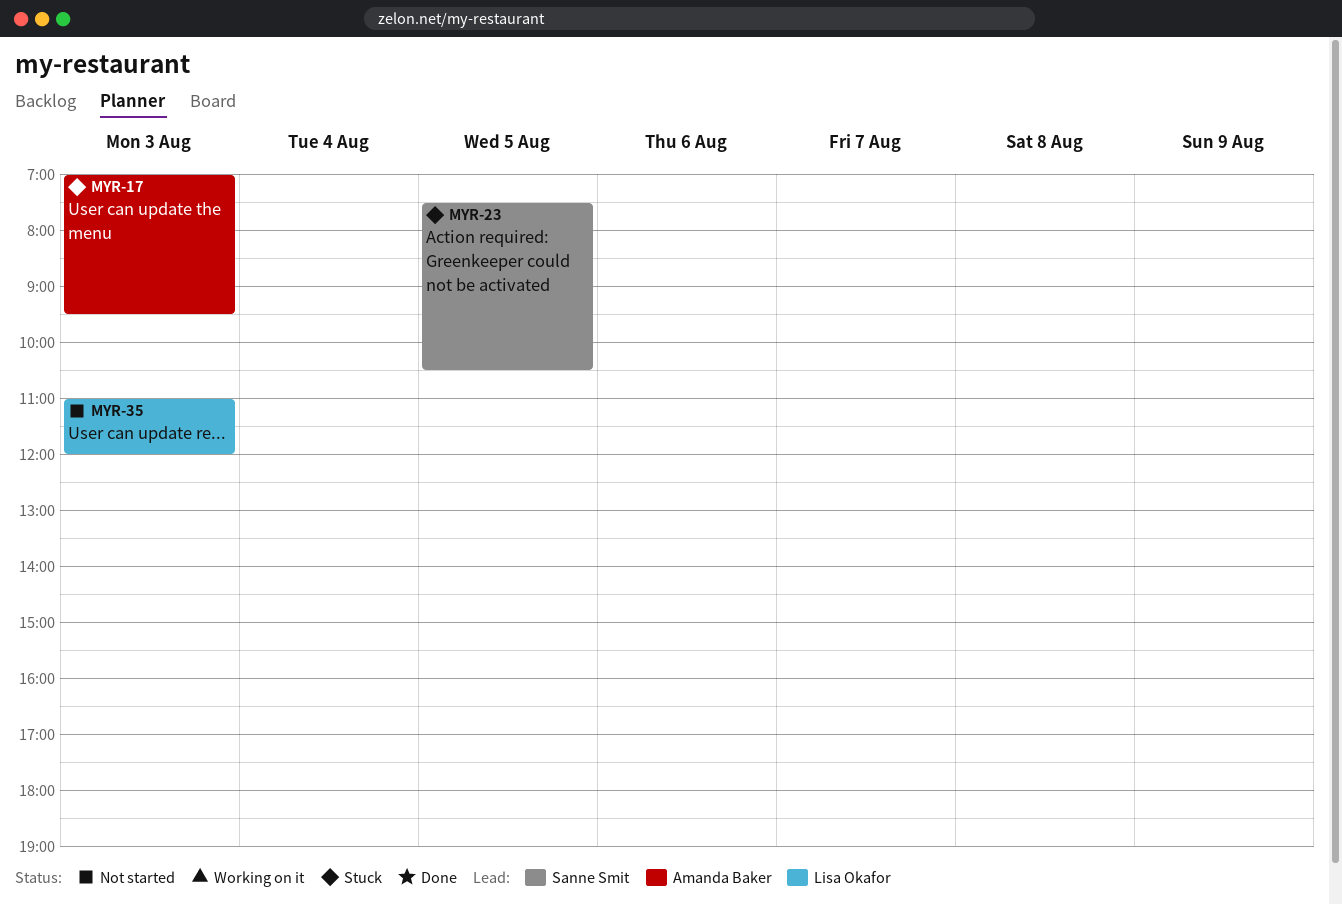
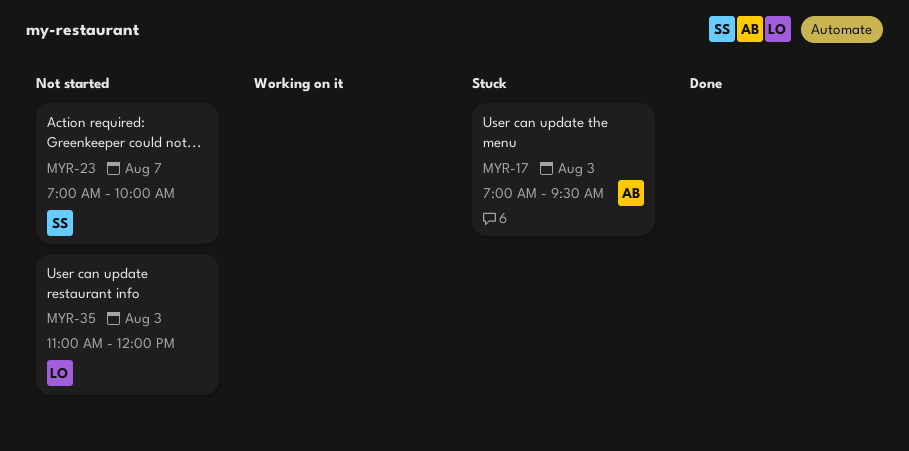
MYR-23, status: Stuck -> Not started
MYR-23, day: Aug 5 -> Aug 7
MYR-23, begins: 07:30 -> 07:00
MYR-23, ends: 10:30 -> 10:00

